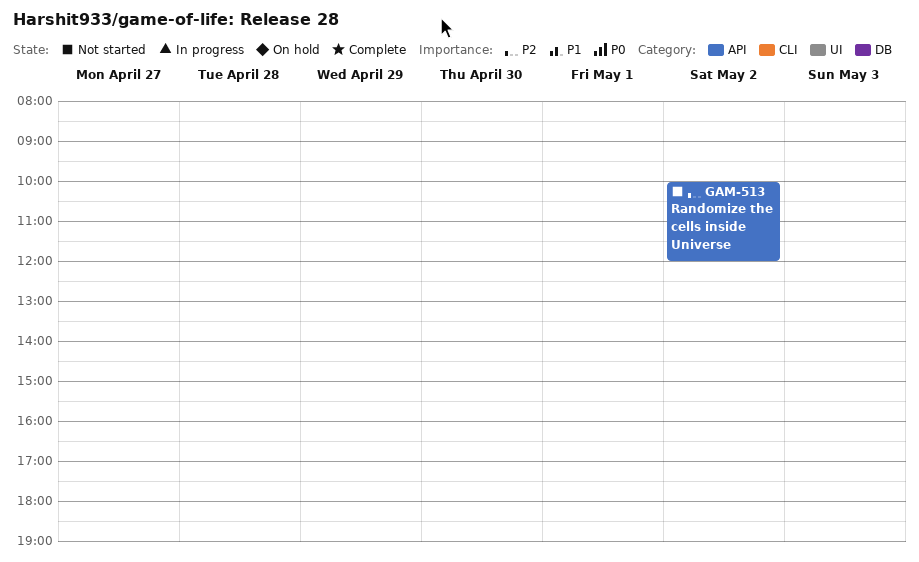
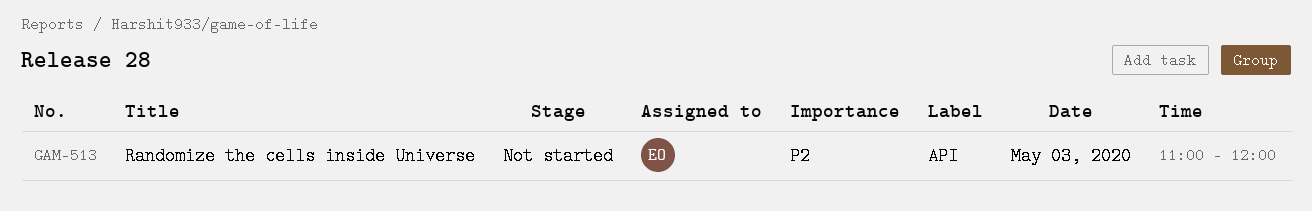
GAM-513, day: May 2 -> May 3
GAM-513, begins: 10:00 -> 11:00

